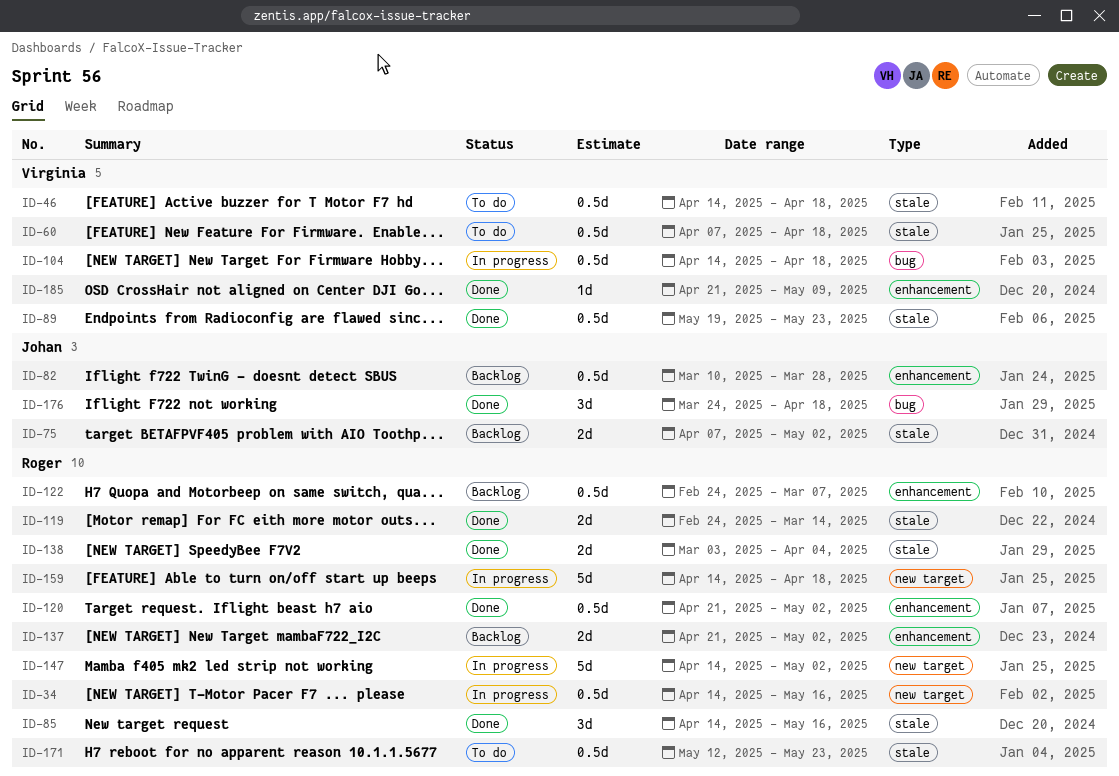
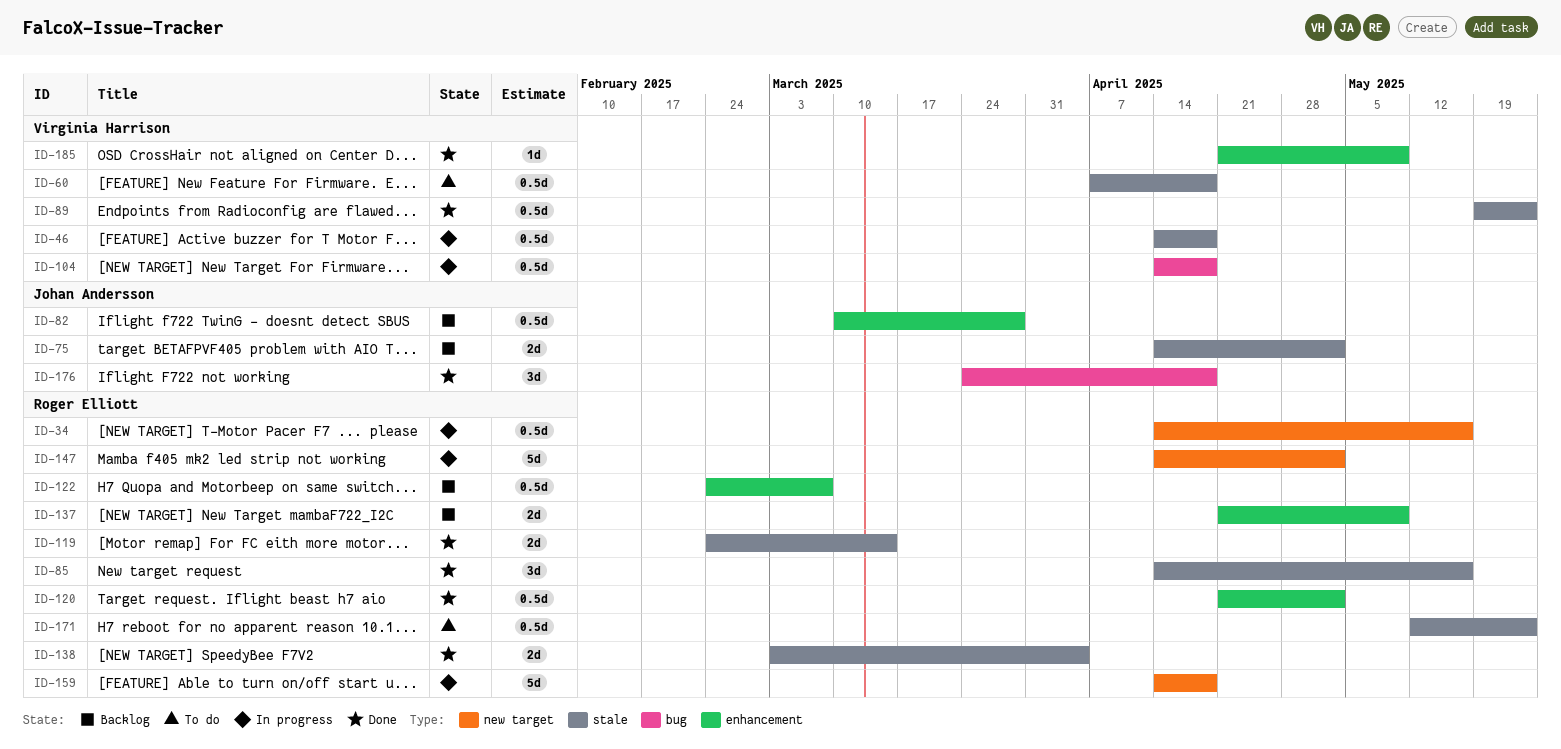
ID-46, status: To do -> In progress
ID-75, start: Apr 7 -> Apr 14
ID-137, due: May 2 -> May 9

